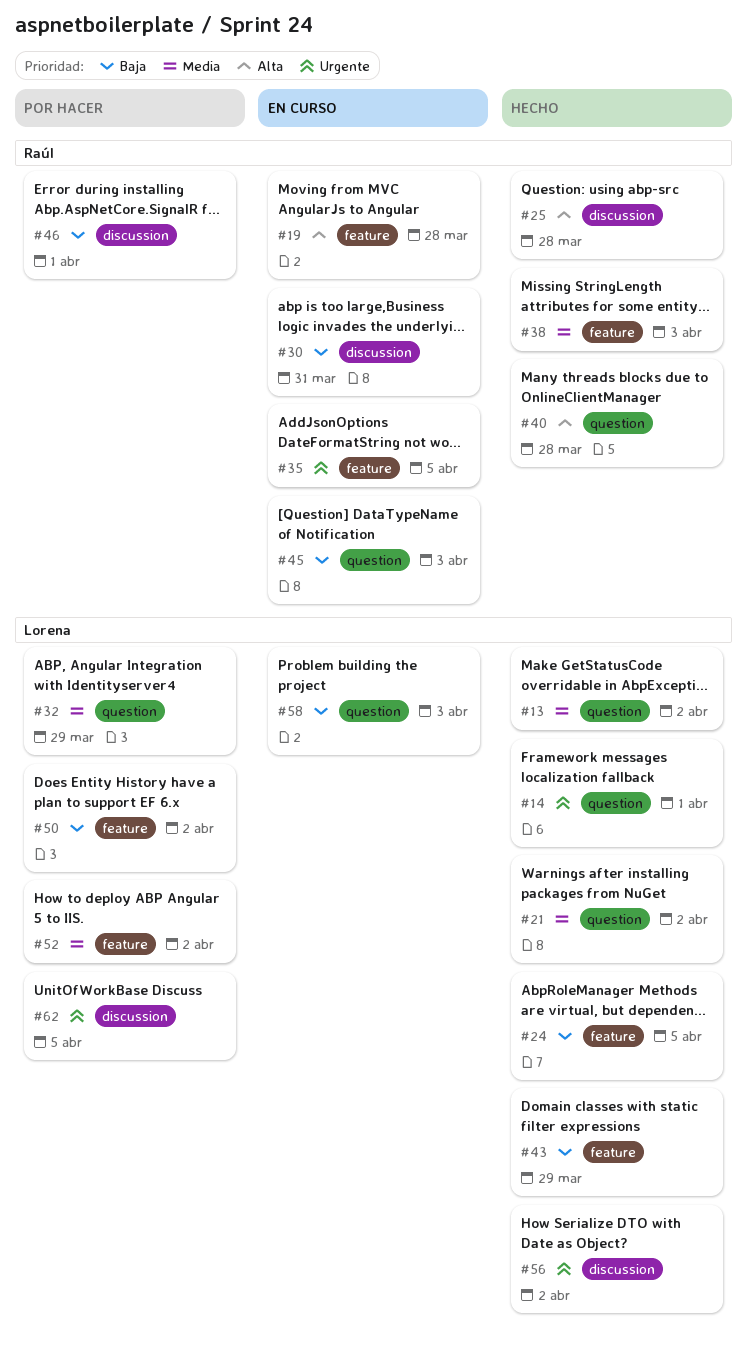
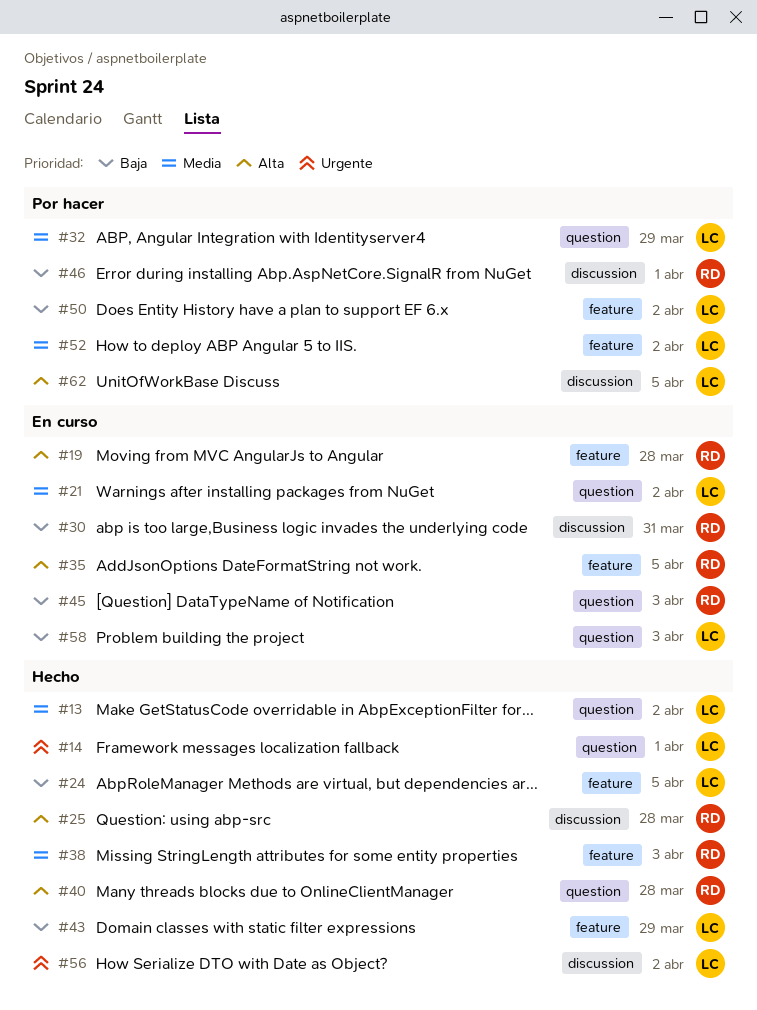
#21, status: Hecho -> En curso
#35, priority: Urgente -> Alta
#62, priority: Urgente -> Alta

